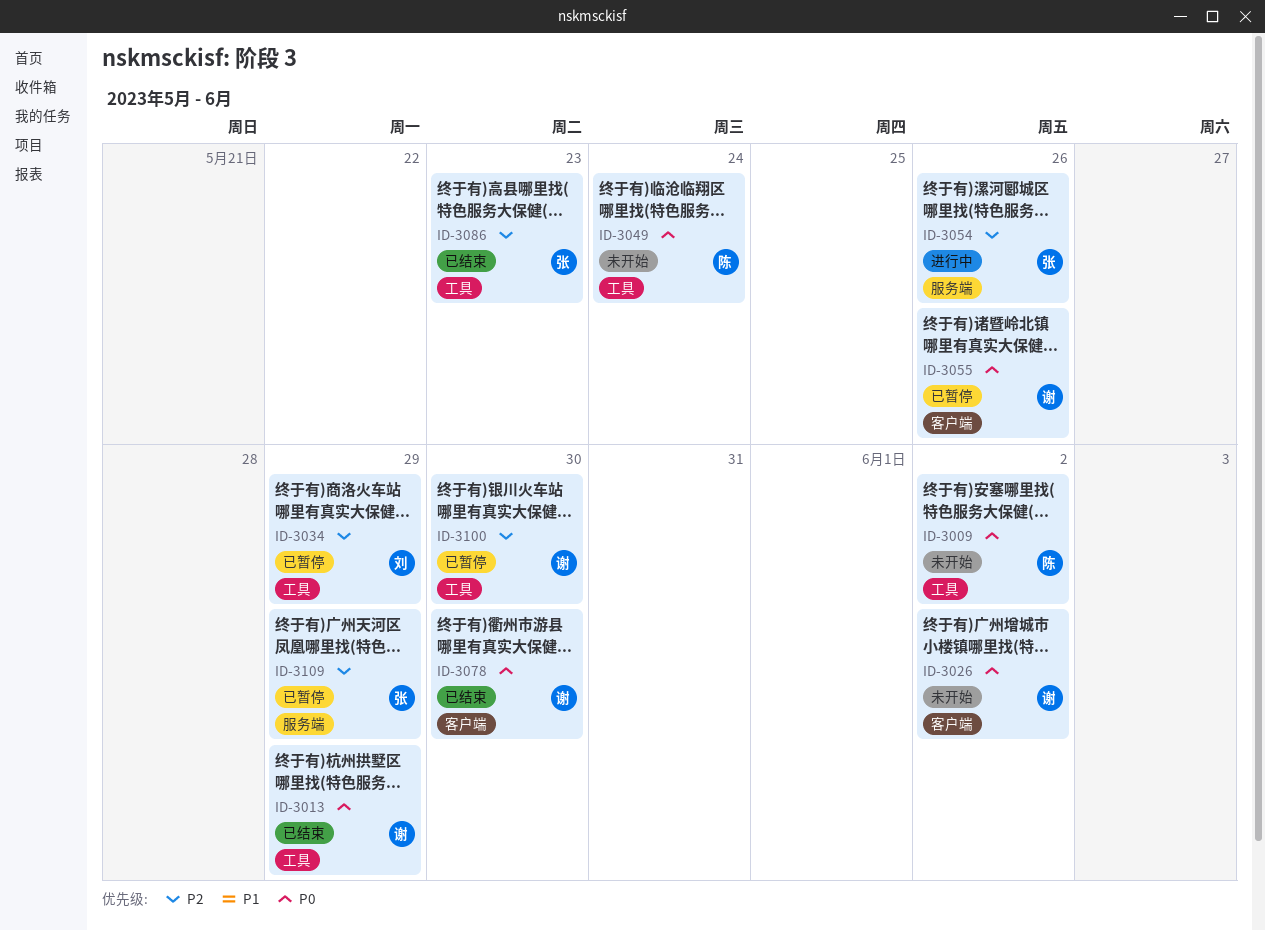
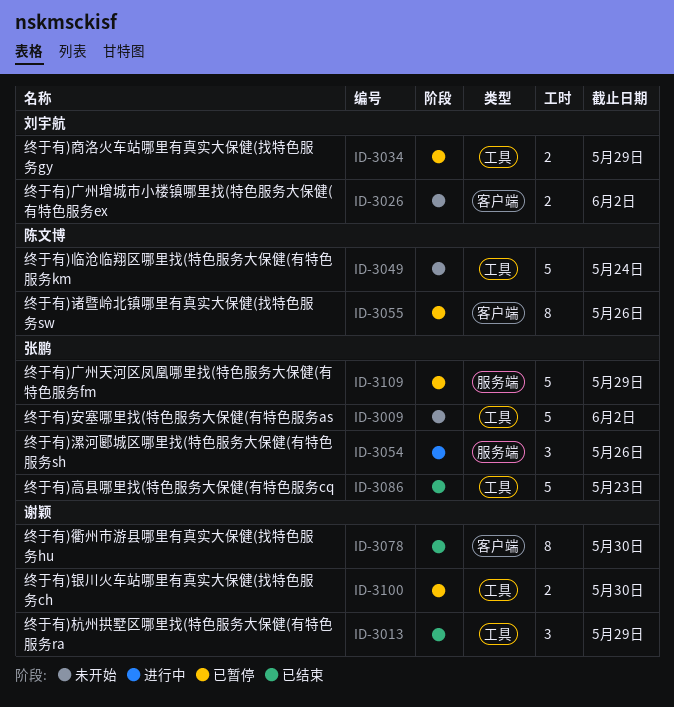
ID-3009, owner: 陈文博 -> 张鹏
ID-3026, owner: 谢颖 -> 刘宇航
ID-3055, owner: 谢颖 -> 陈文博

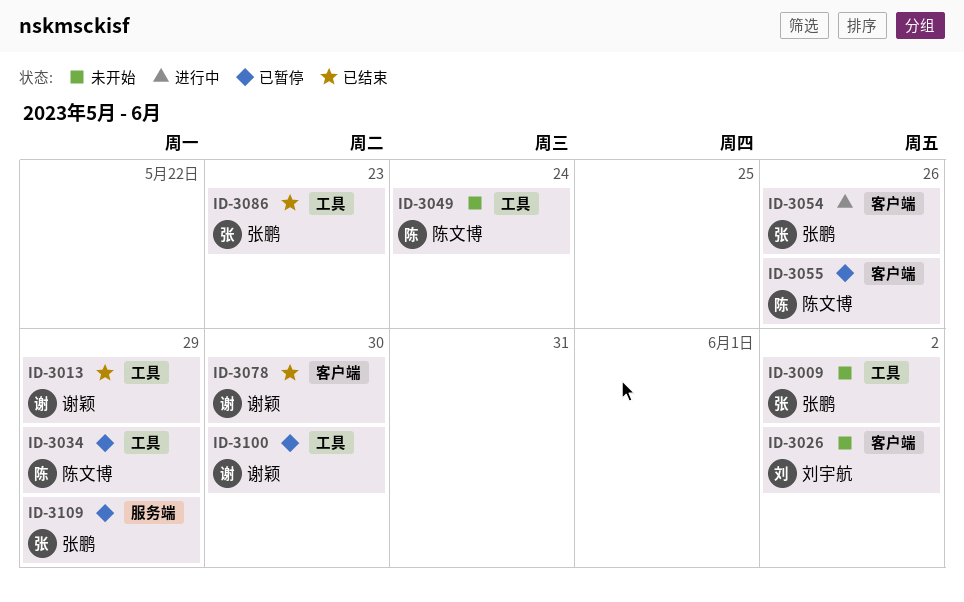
ID-3034, owner: 刘宇航 -> 陈文博
ID-3054, label: 服务端 -> 客户端

